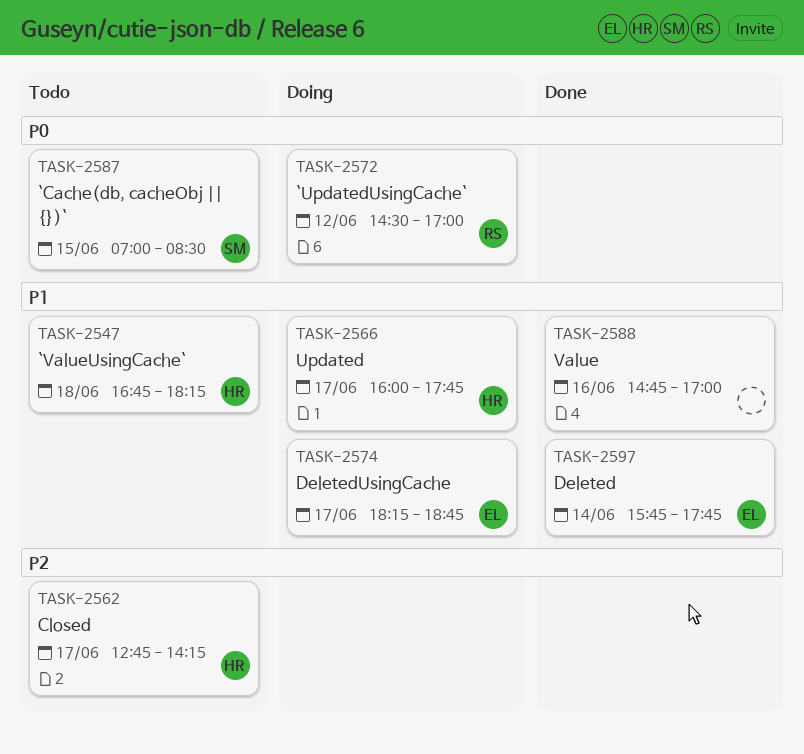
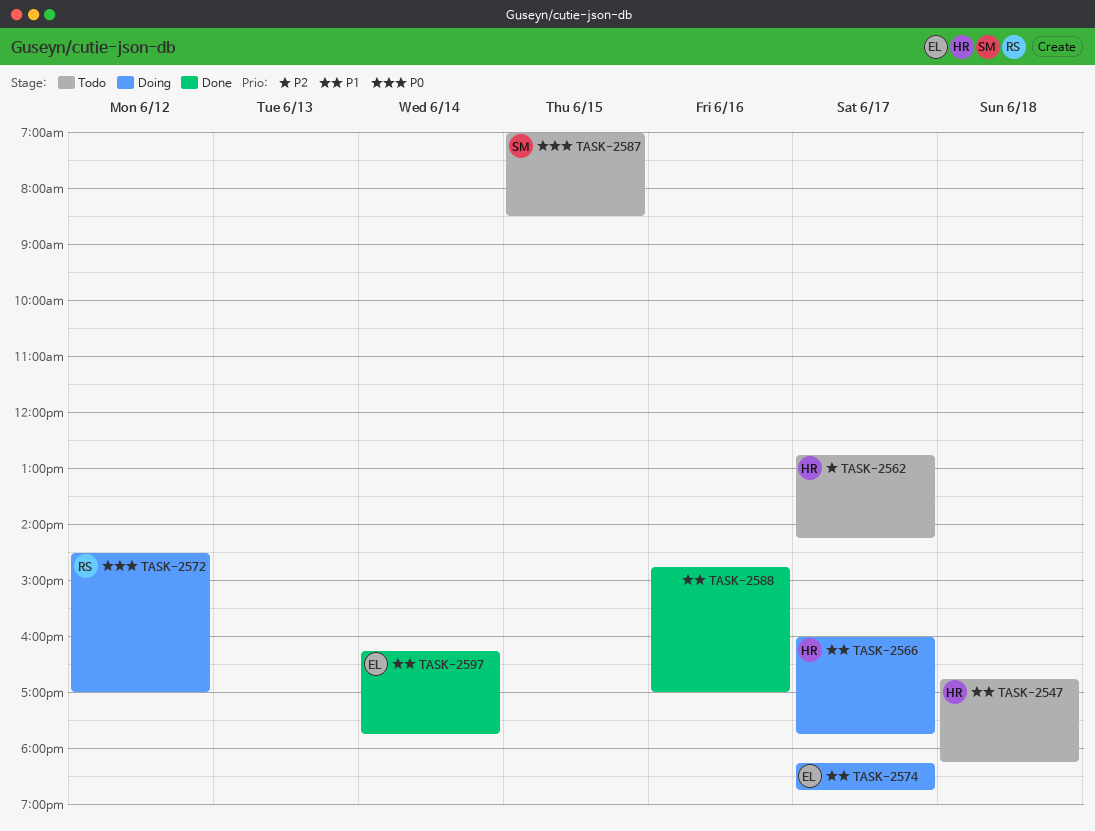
TASK-2597, begins: 15:45 -> 16:15

